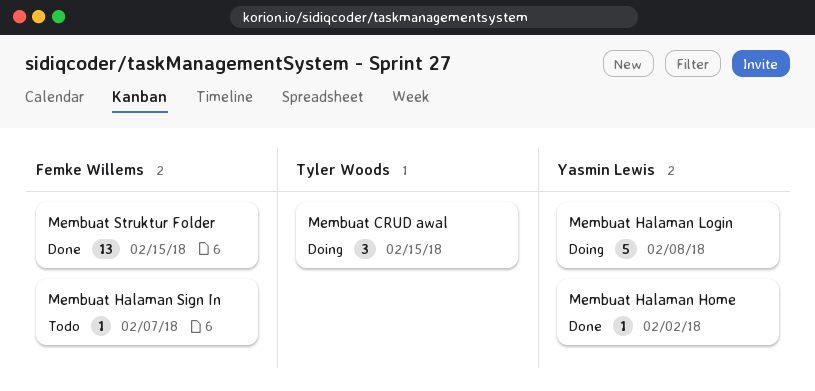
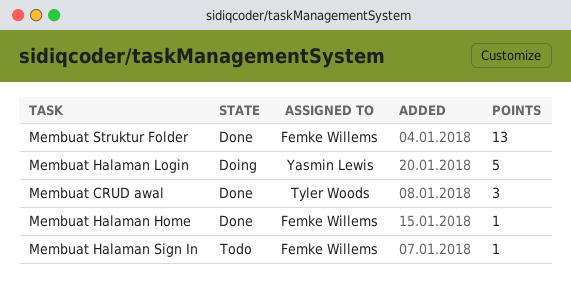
Membuat CRUD awal, status: Doing -> Done
Membuat Halaman Home, owner: Yasmin Lewis -> Femke Willems

